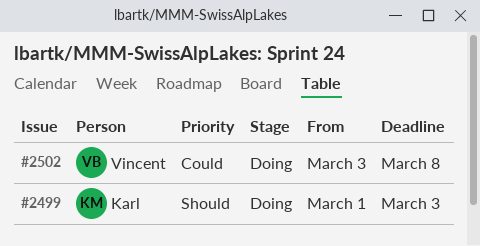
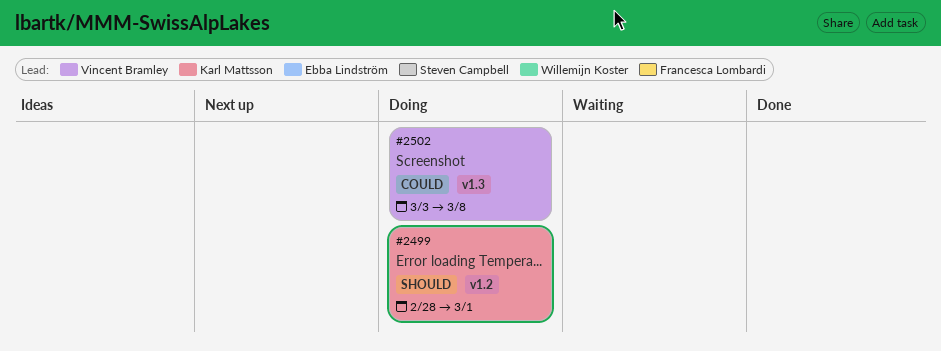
#2499, start: Mar 1 -> Feb 28
#2499, due: Mar 3 -> Mar 1

